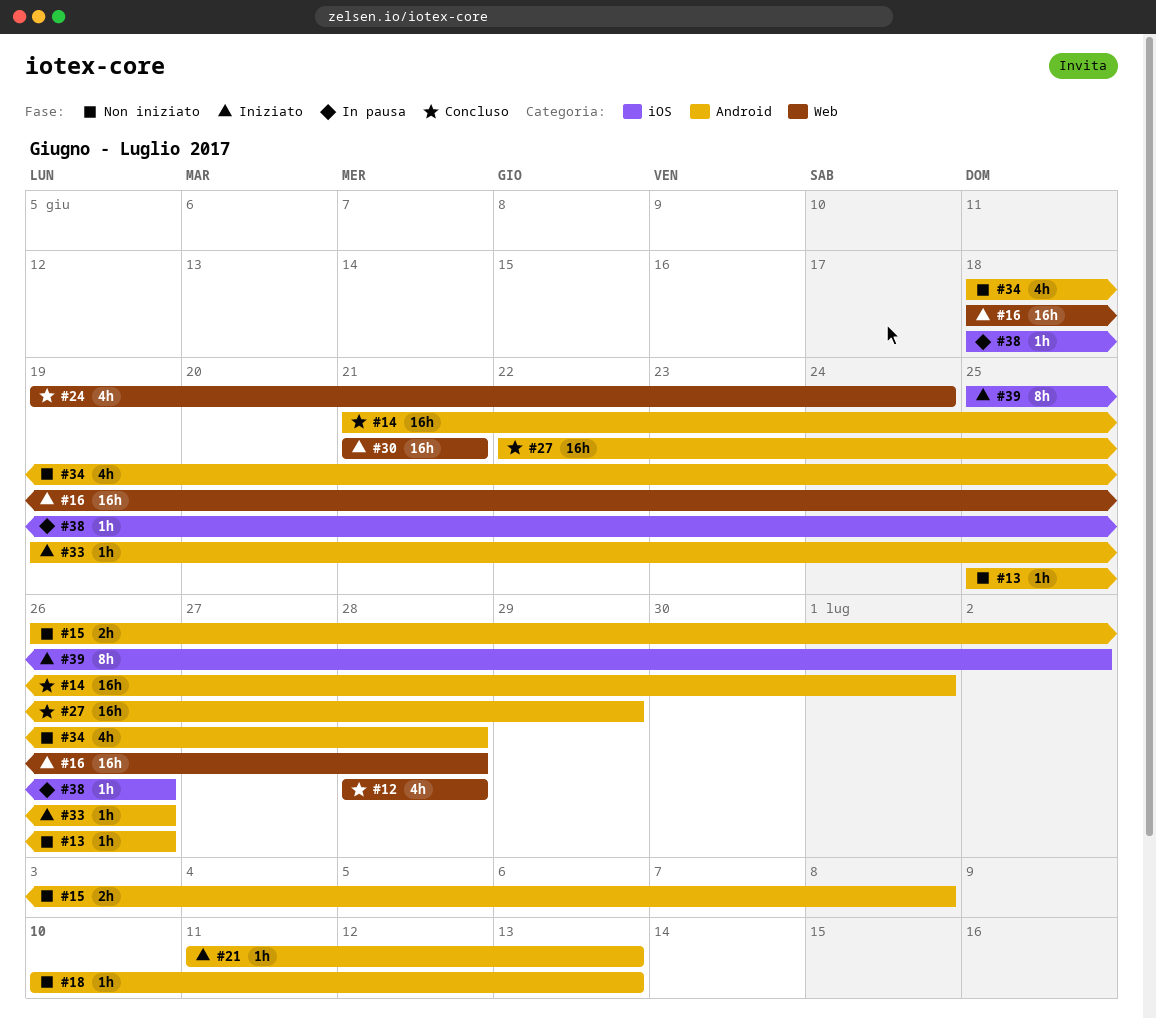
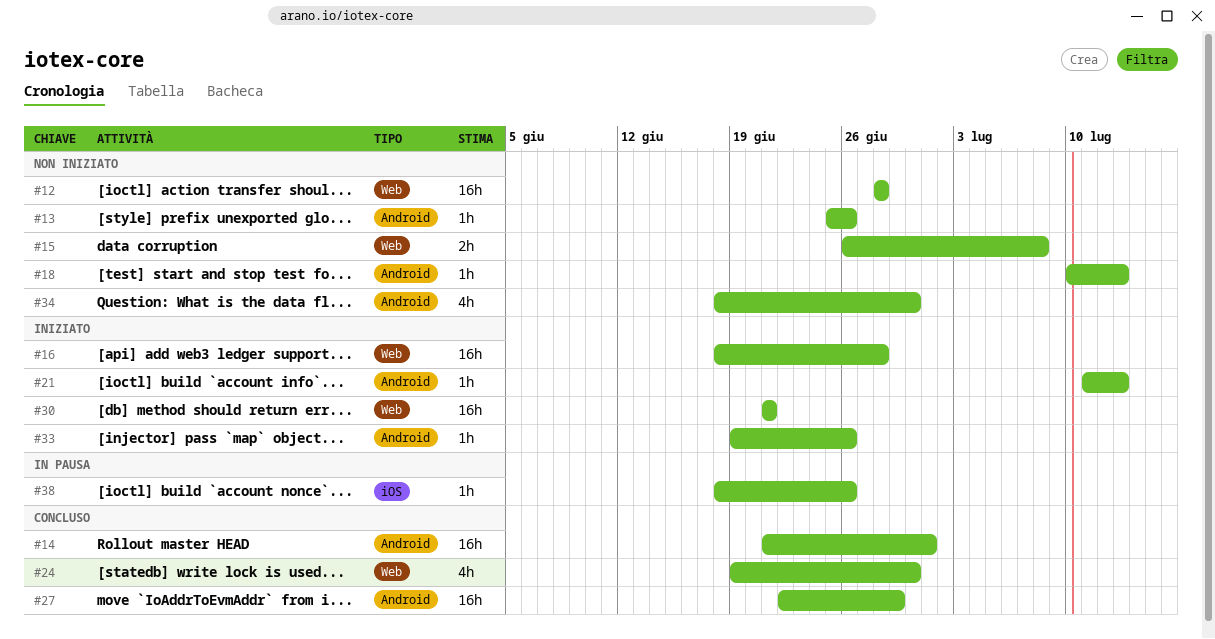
#12, status: Concluso -> Non iniziato
#12, estimate: 4h -> 16h
#15, label: Android -> Web
#24, due: Jun 24 -> Jun 30
#34, due: Jun 28 -> Jun 30
#39: present -> none

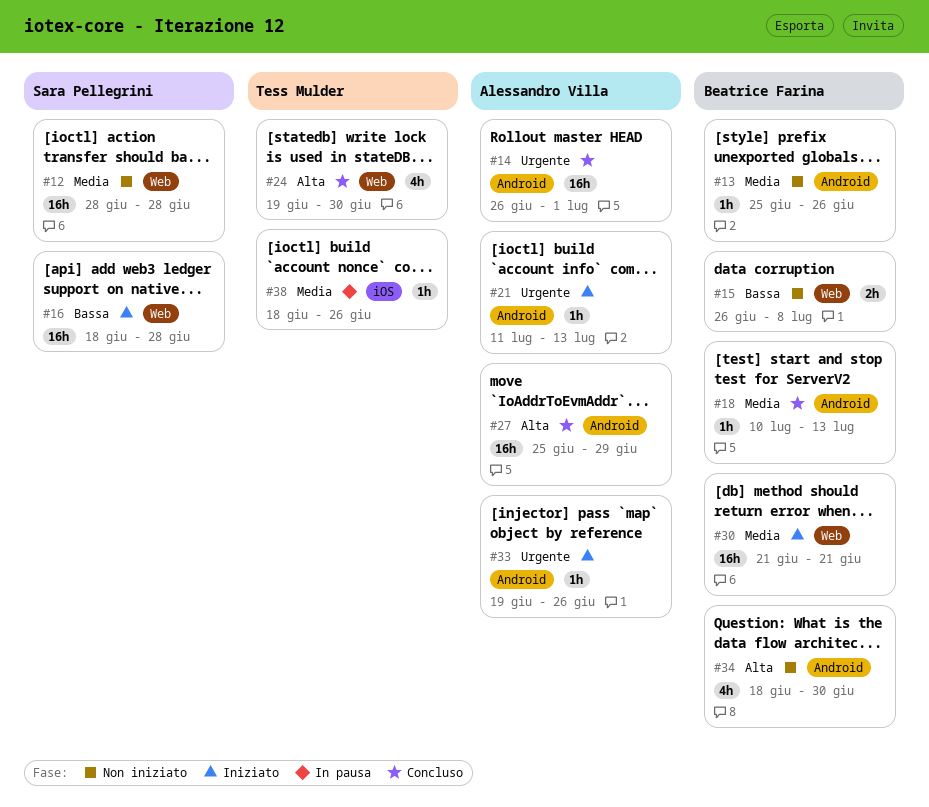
#14, start: Jun 21 -> Jun 26
#18, status: Non iniziato -> Concluso
#27, start: Jun 22 -> Jun 25

